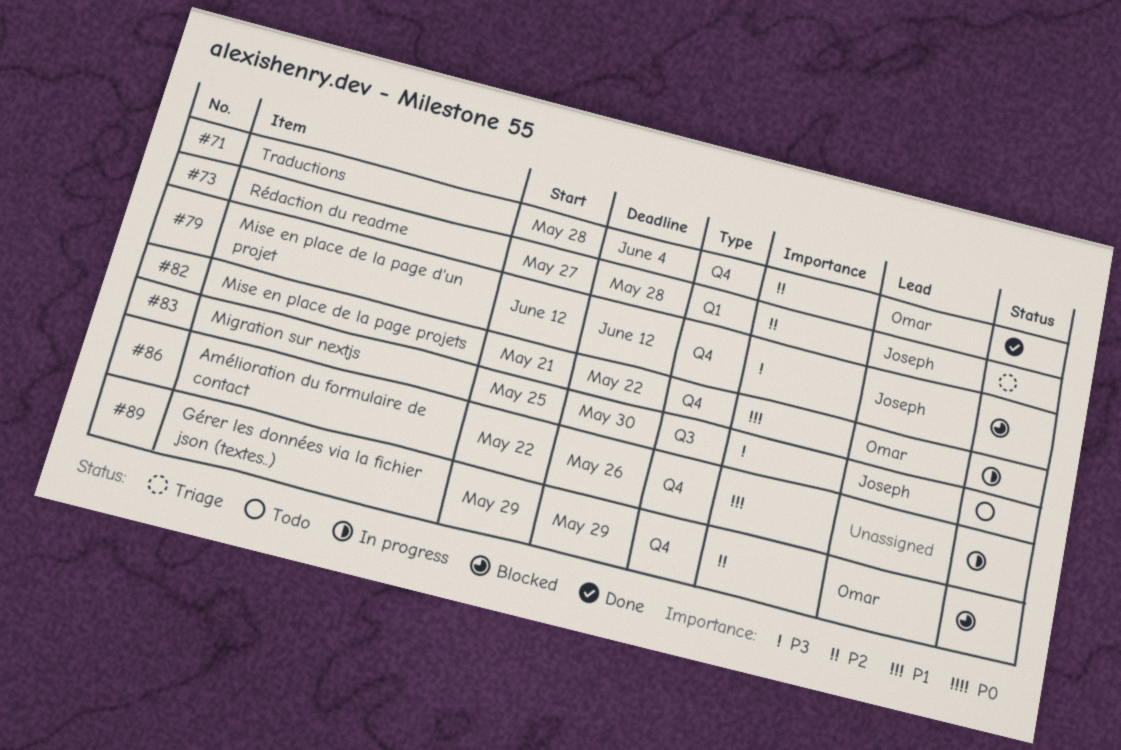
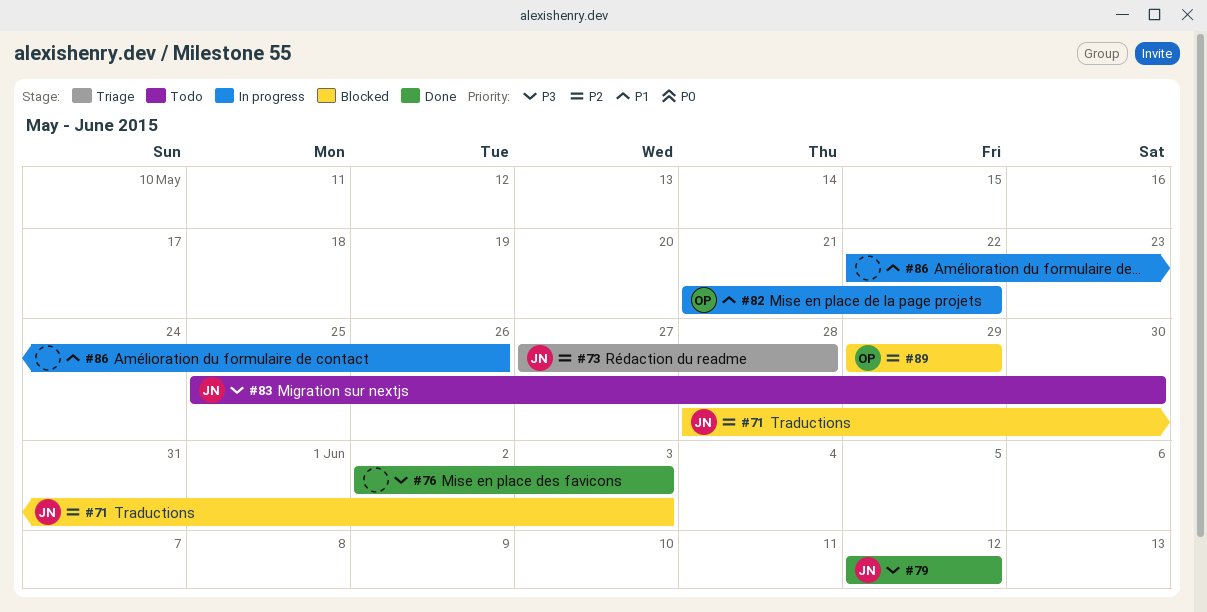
#71, status: Done -> Blocked
#71, owner: Omar -> Joseph
#71, due: Jun 4 -> Jun 3
#76: none -> present
#79, status: Blocked -> Done

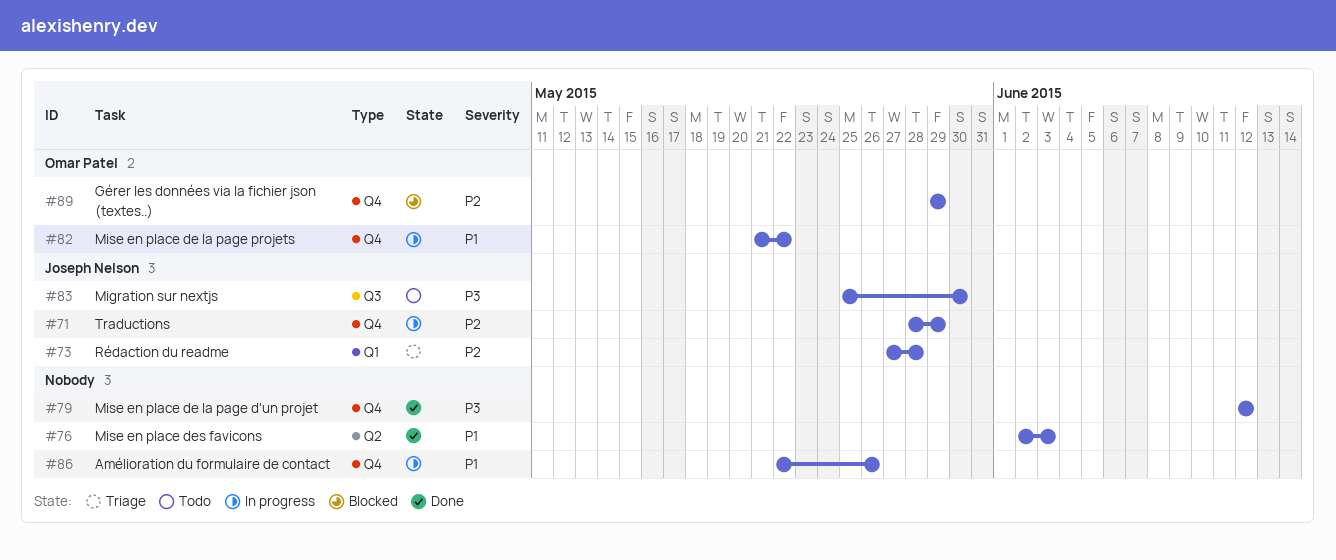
#71, status: Blocked -> In progress
#71, due: Jun 3 -> May 29
#76, priority: P3 -> P1
#79, owner: Joseph Nelson -> none

